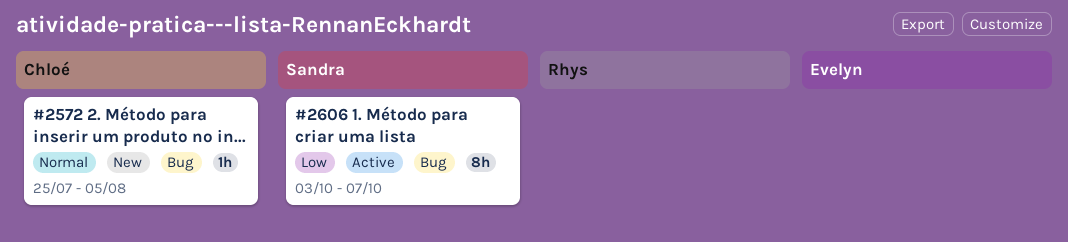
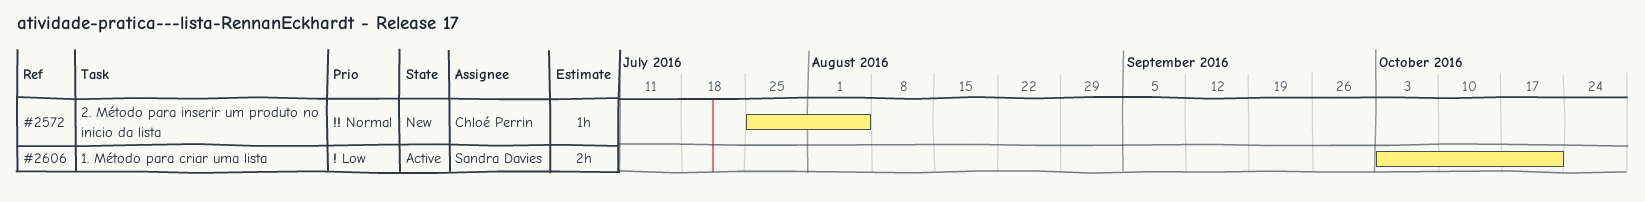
#2606, estimate: 8h -> 2h
#2606, due: Oct 7 -> Oct 21

